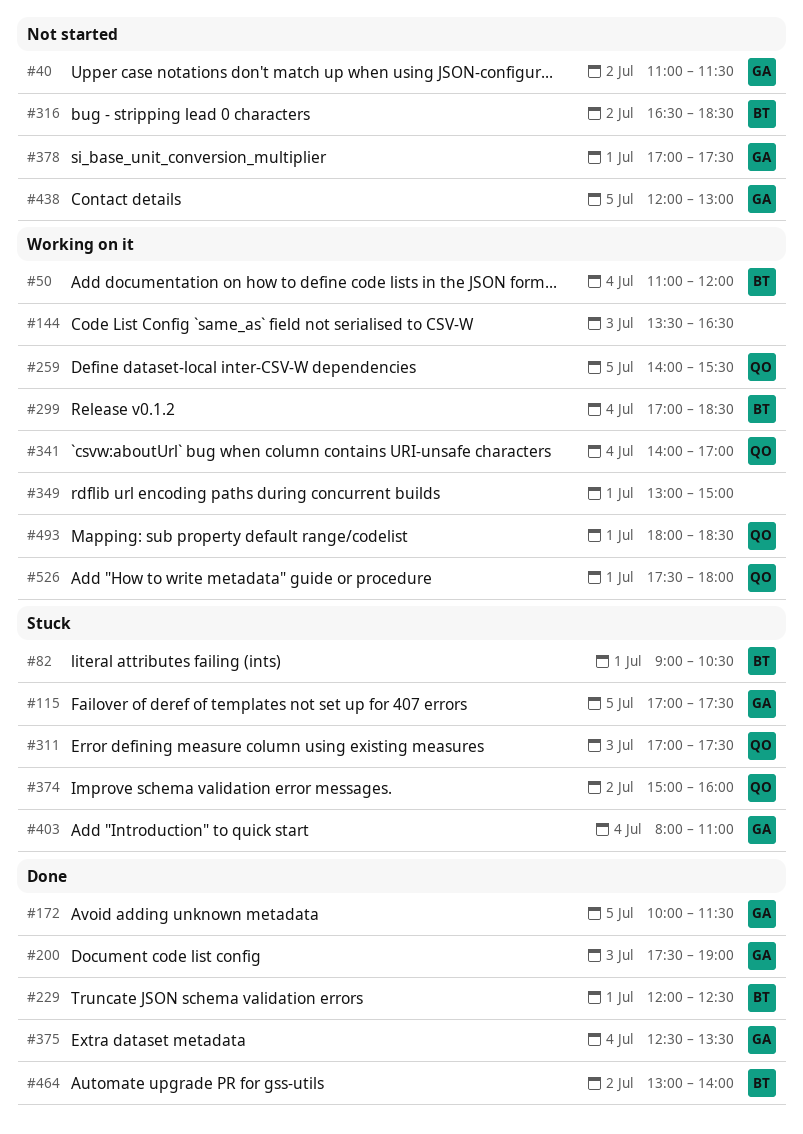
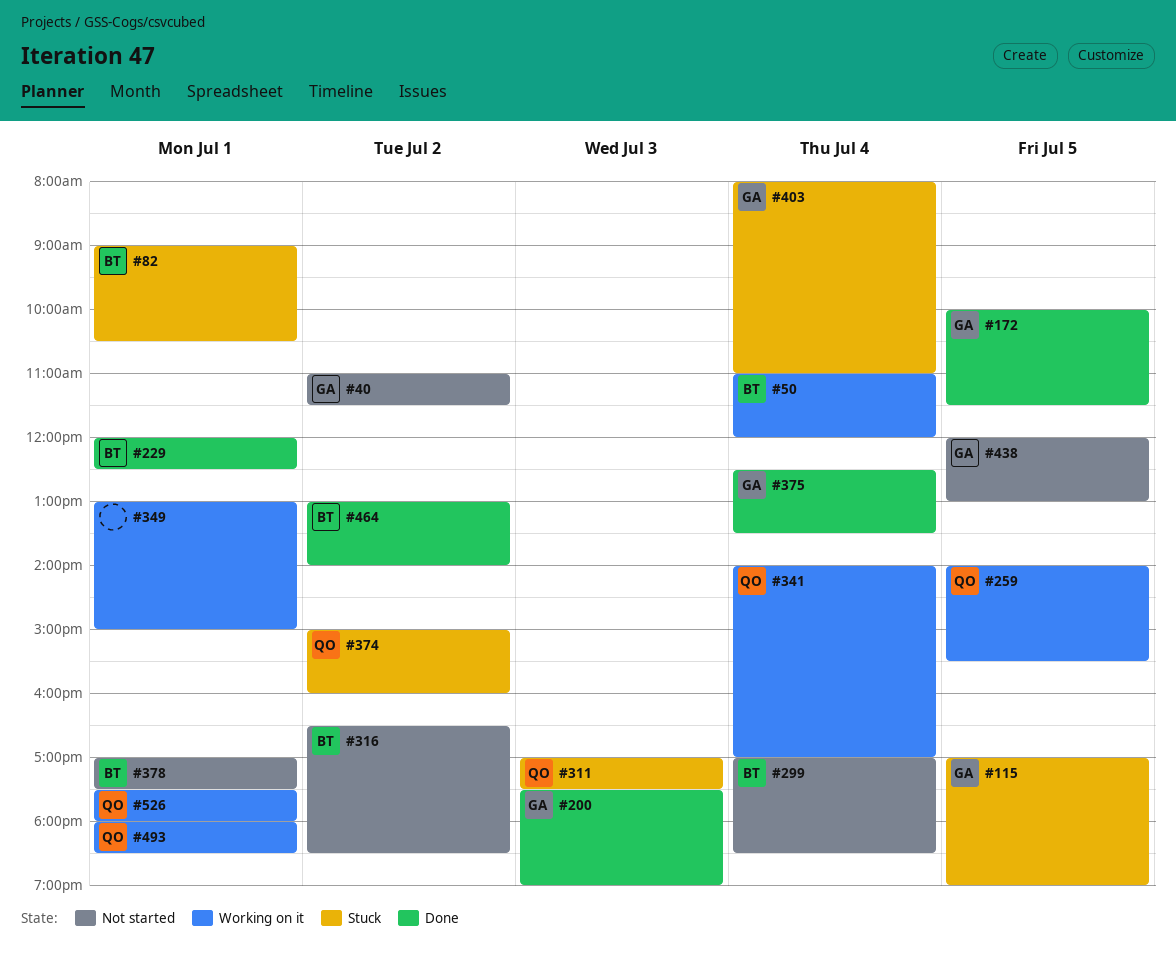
#115, ends: 17:30 -> 19:00
#144: present -> none
#299, status: Working on it -> Not started
#378, owner: GA -> BT

